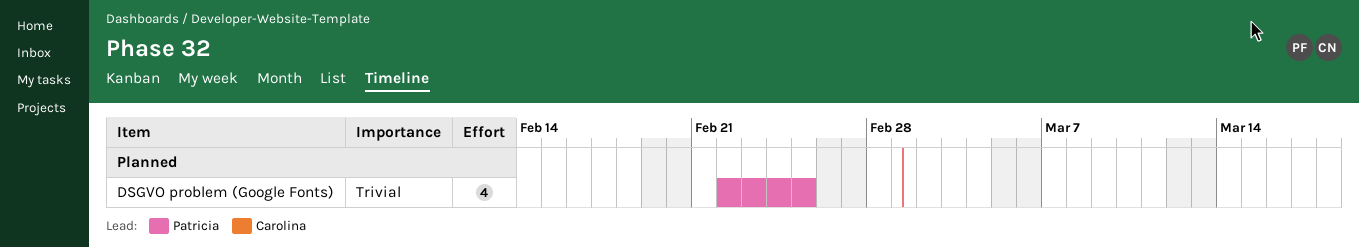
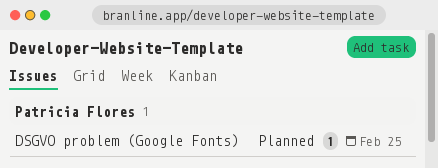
DSGVO problem (Google Fonts), estimate: 4 -> 1

